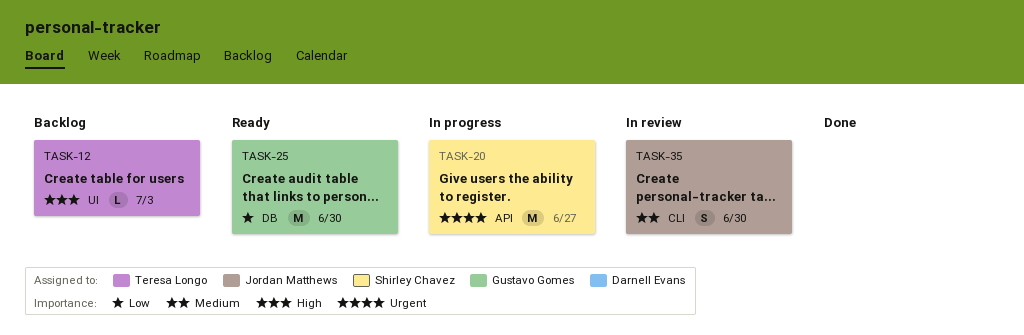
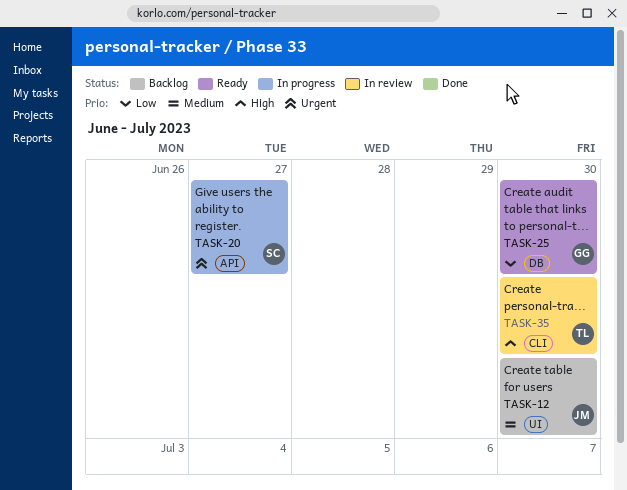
TASK-12, owner: Teresa Longo -> Jordan Matthews
TASK-12, priority: High -> Medium
TASK-12, due: Jul 3 -> Jun 30
TASK-35, owner: Jordan Matthews -> Teresa Longo
TASK-35, priority: Medium -> High

